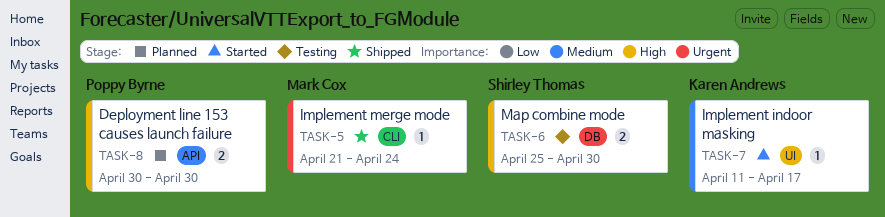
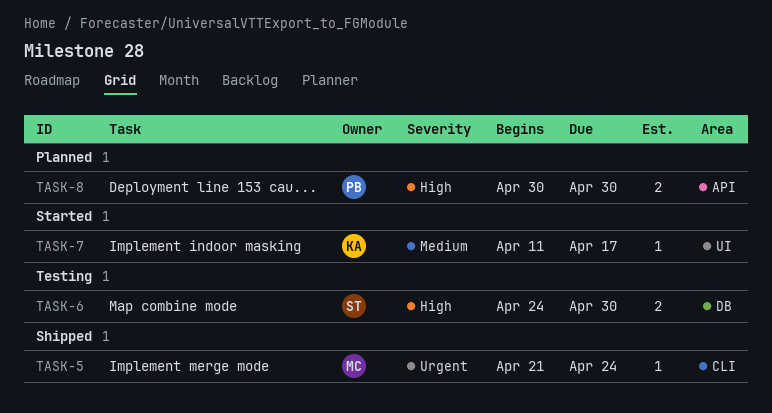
TASK-6, start: Apr 25 -> Apr 24

